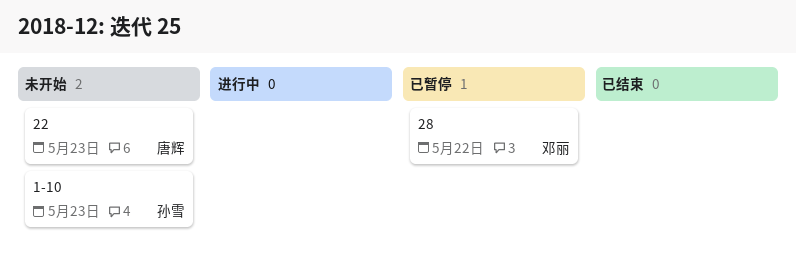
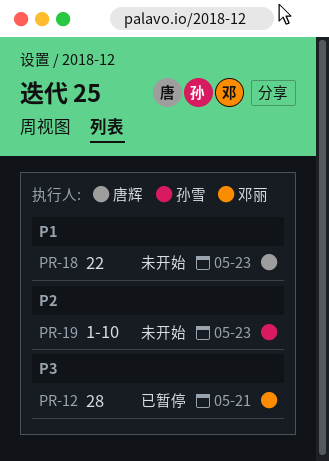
28, due: May 22 -> May 21

